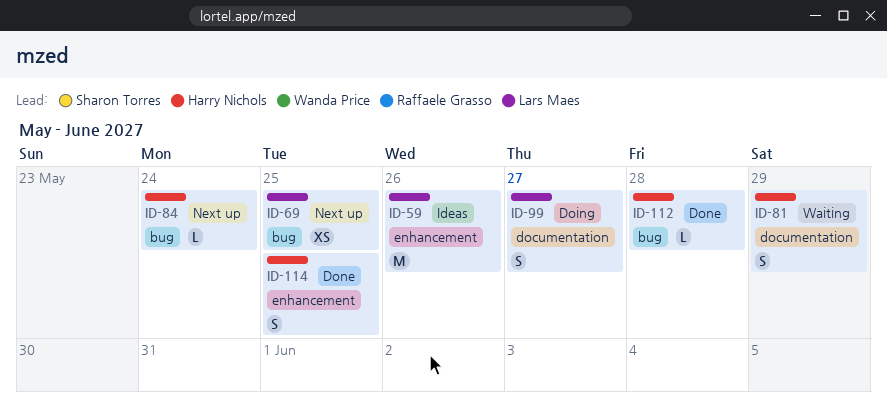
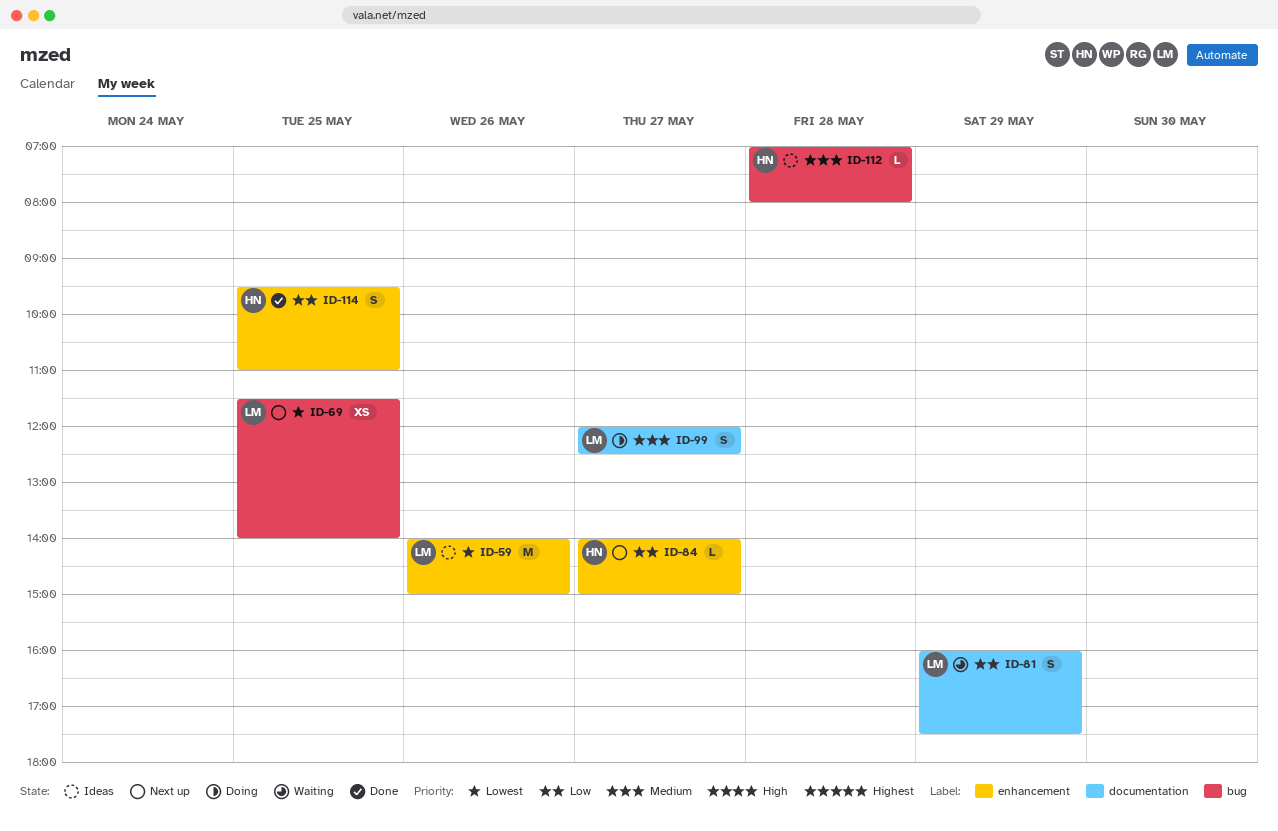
ID-81, owner: Harry Nichols -> Lars Maes
ID-84, label: bug -> enhancement
ID-84, day: May 24 -> May 27
ID-112, status: Done -> Ideas

